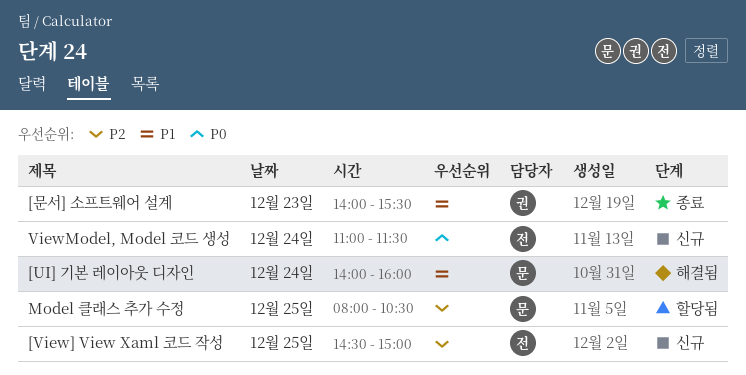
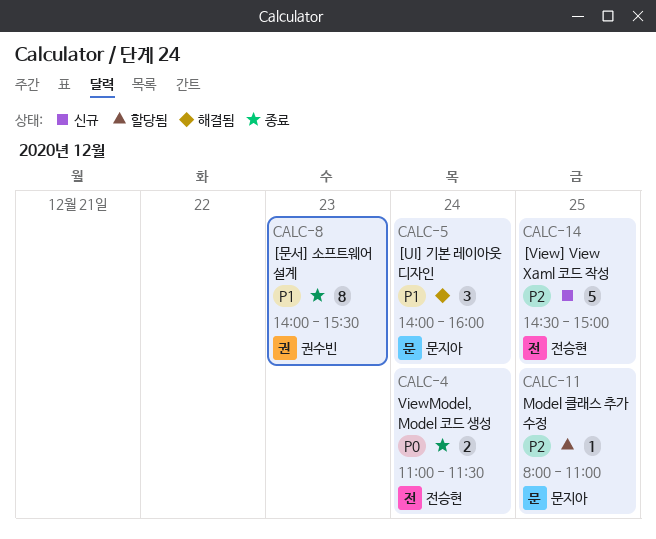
Model 클래스 추가 수정, ends: 10:30 -> 11:00
ViewModel, Model 코드 생성, status: 신규 -> 종료

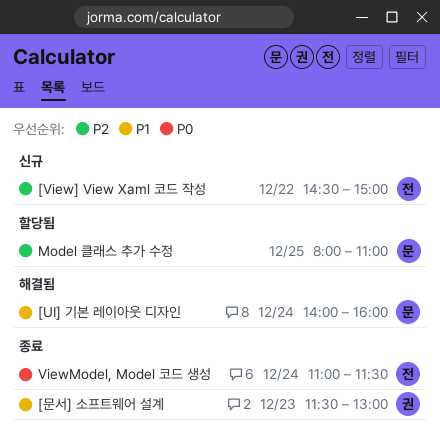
[View] View Xaml 코드 작성, day: Dec 25 -> Dec 22
[문서] 소프트웨어 설계, begins: 14:00 -> 11:30
[문서] 소프트웨어 설계, ends: 15:30 -> 13:00

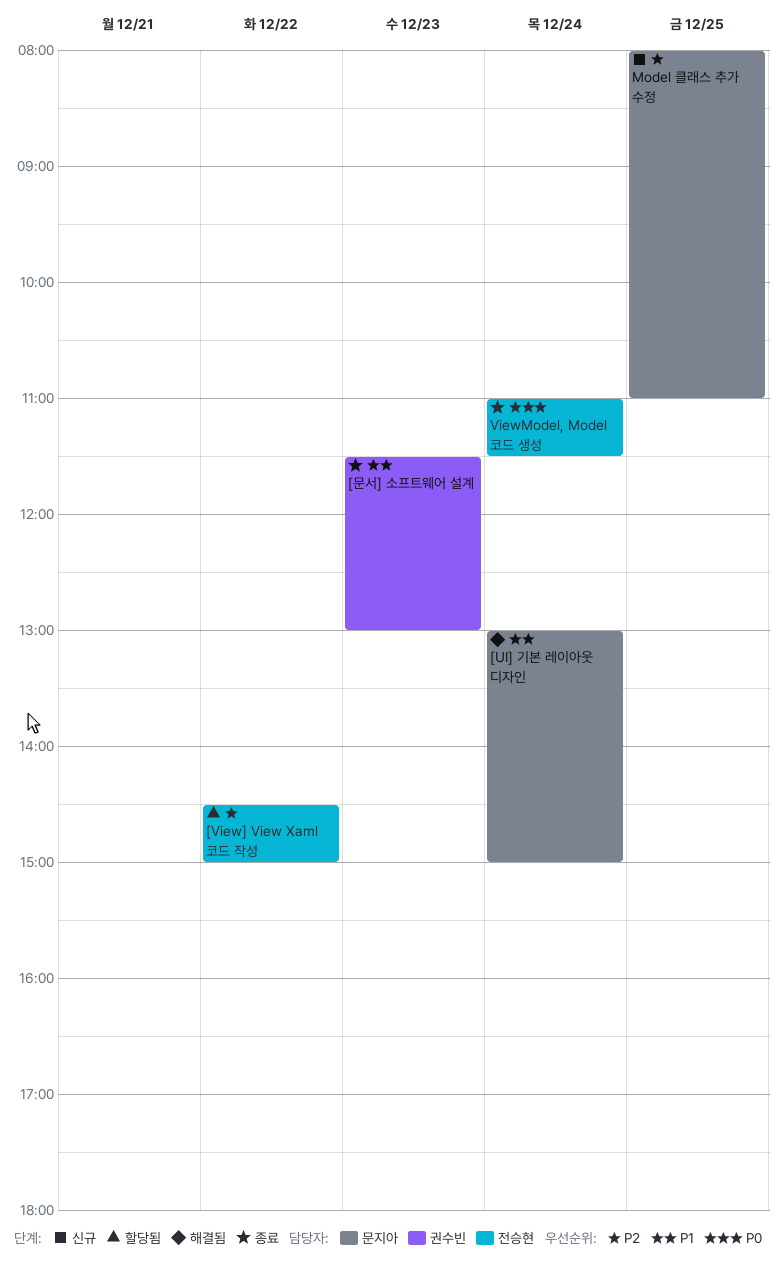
[UI] 기본 레이아웃 디자인, begins: 14:00 -> 13:00
[UI] 기본 레이아웃 디자인, ends: 16:00 -> 15:00
[View] View Xaml 코드 작성, status: 신규 -> 할당됨
Model 클래스 추가 수정, status: 할당됨 -> 신규

